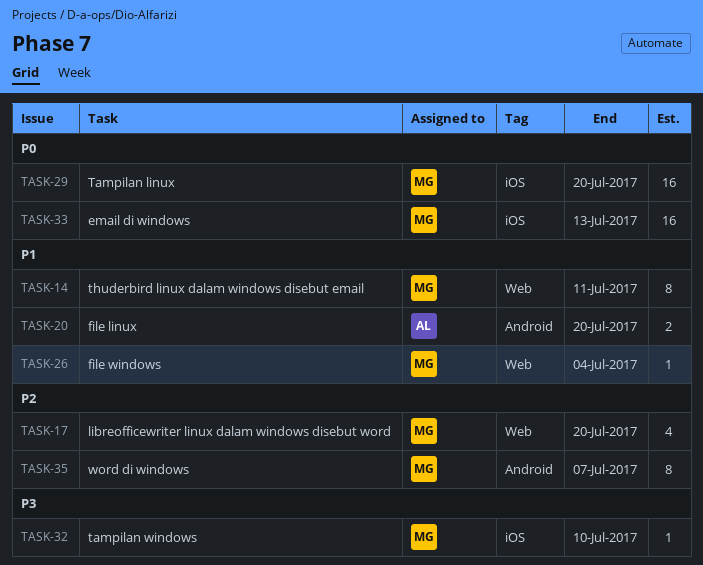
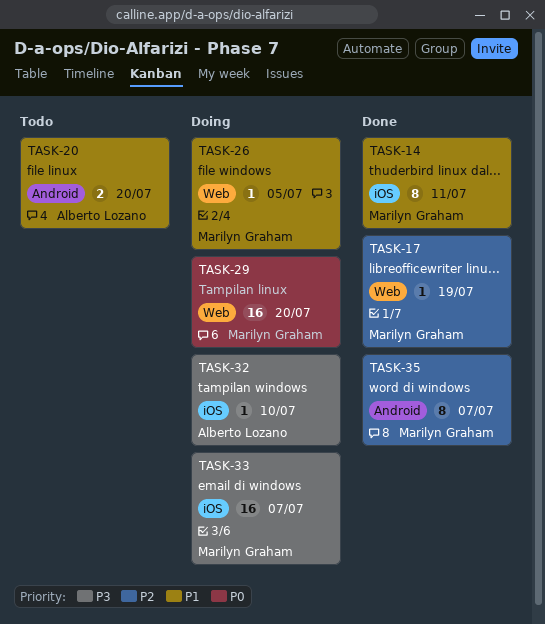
TASK-14, label: Web -> iOS
TASK-17, estimate: 4 -> 1
TASK-17, due: Jul 20 -> Jul 19
TASK-26, due: Jul 4 -> Jul 5
TASK-29, label: iOS -> Web
TASK-32, owner: Marilyn Graham -> Alberto Lozano
TASK-33, priority: P0 -> P3
TASK-33, due: Jul 13 -> Jul 7

